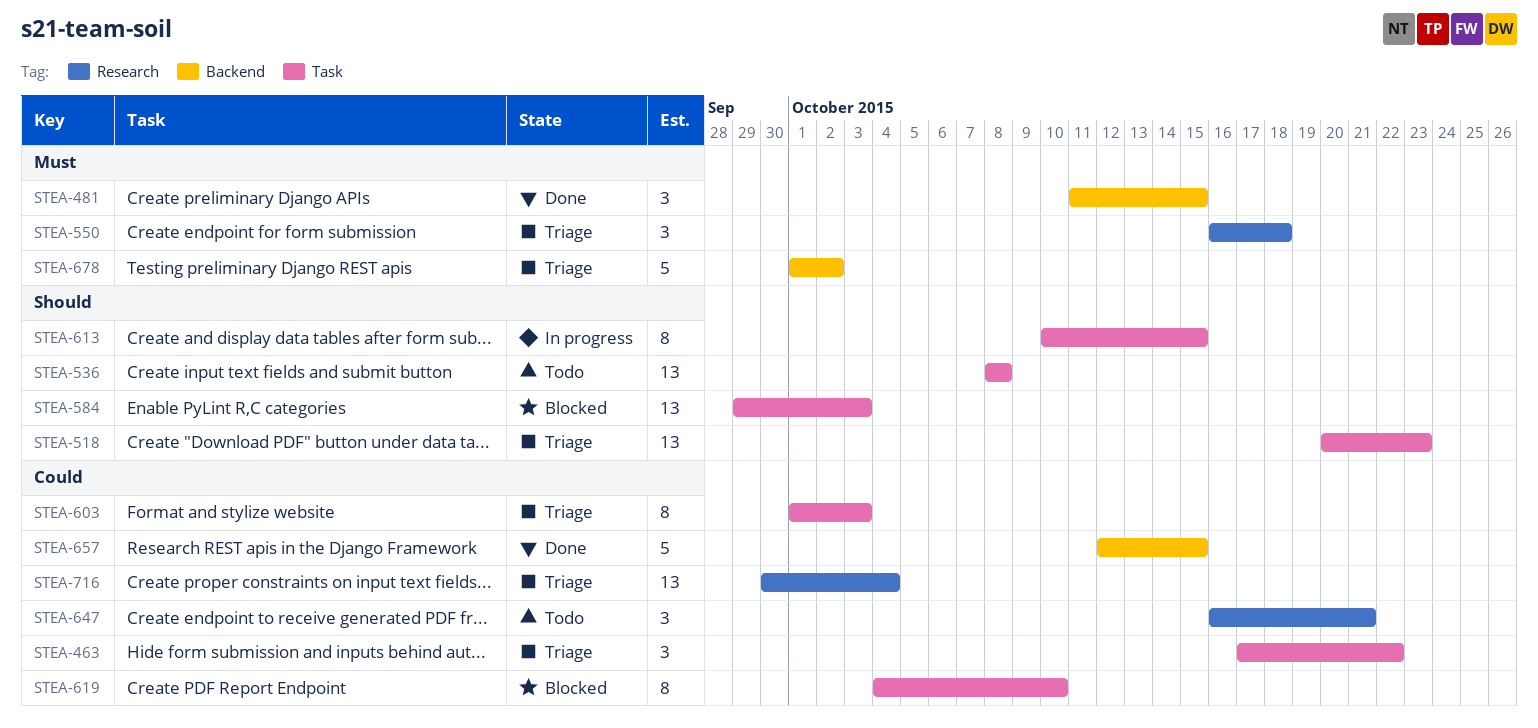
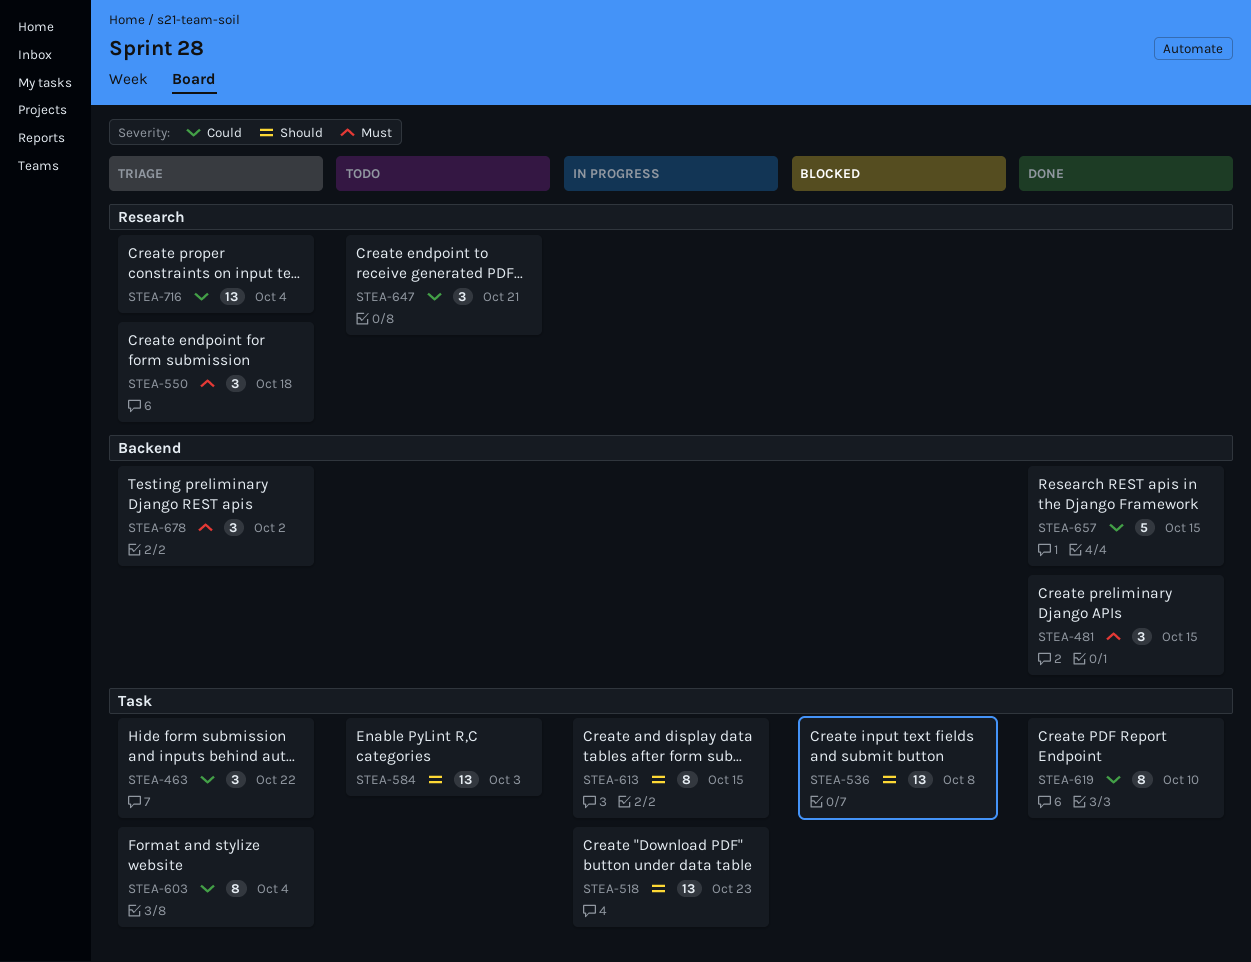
STEA-518, status: Triage -> In progress
STEA-536, status: Todo -> Blocked
STEA-584, status: Blocked -> Todo
STEA-603, due: Oct 3 -> Oct 4
STEA-619, status: Blocked -> Done
STEA-678, estimate: 5 -> 3

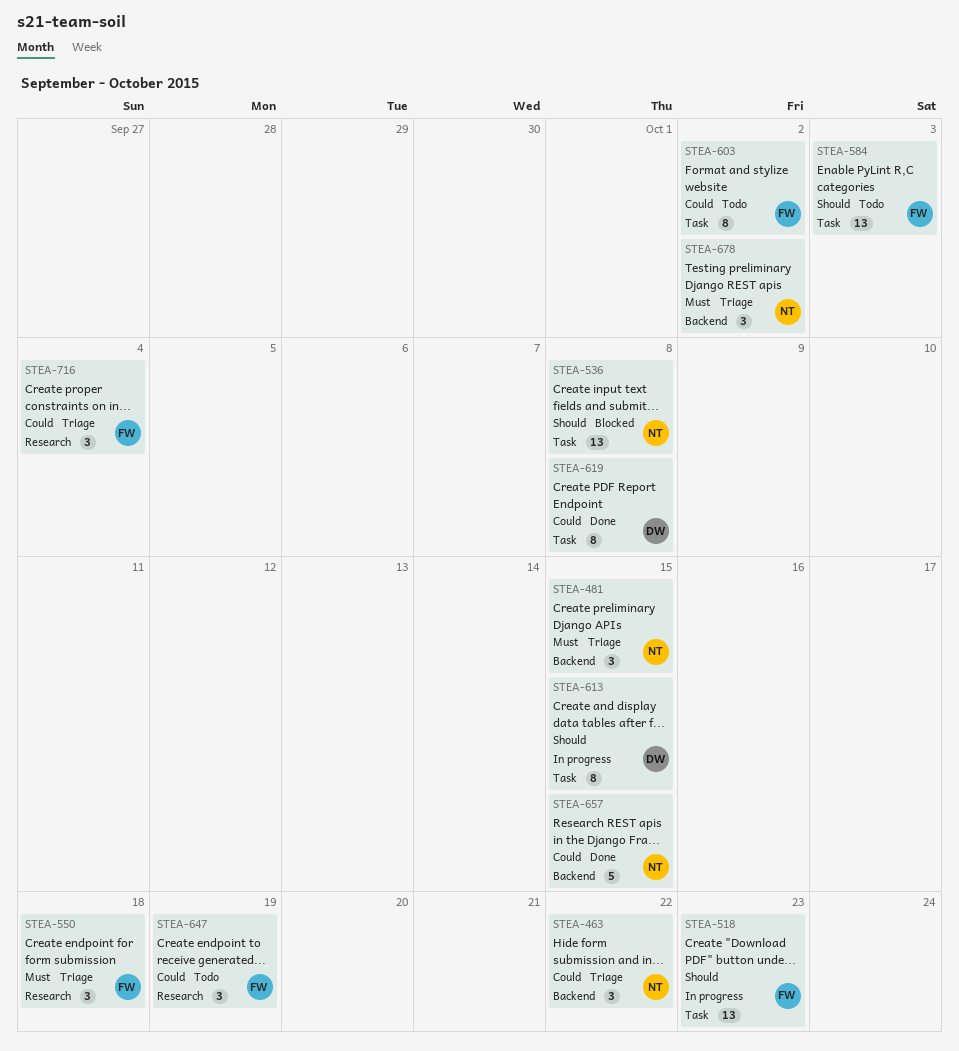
STEA-463, label: Task -> Backend
STEA-481, status: Done -> Triage
STEA-603, status: Triage -> Todo
STEA-603, due: Oct 4 -> Oct 2
STEA-619, due: Oct 10 -> Oct 8
STEA-647, due: Oct 21 -> Oct 19
STEA-716, estimate: 13 -> 3

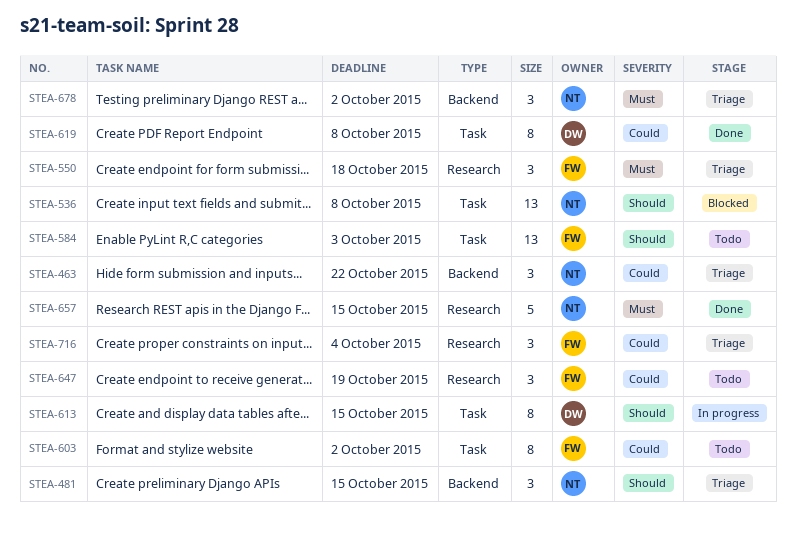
STEA-481, priority: Must -> Should
STEA-518: present -> none
STEA-657, priority: Could -> Must
STEA-657, label: Backend -> Research

